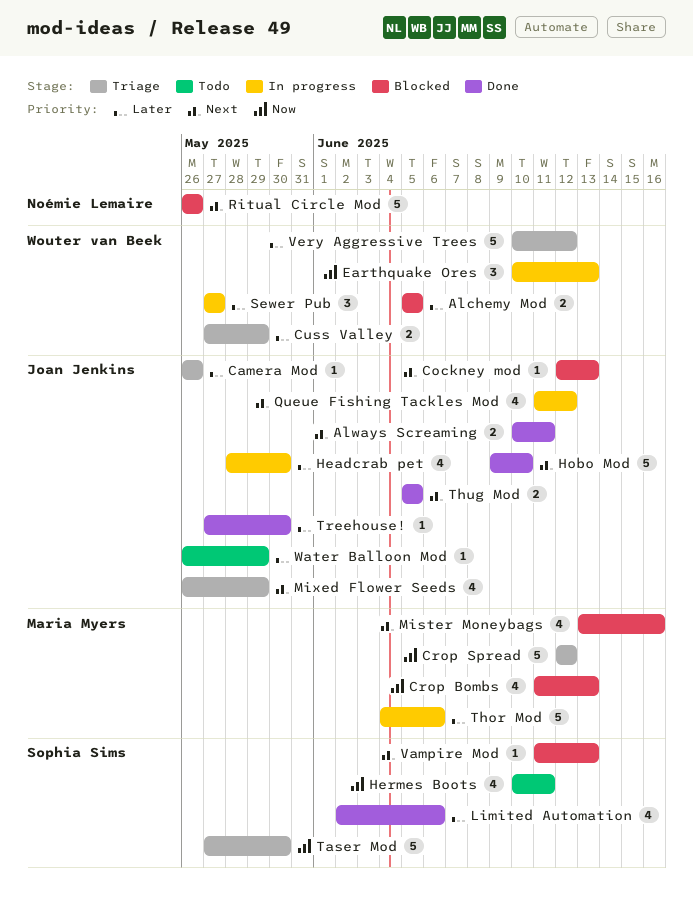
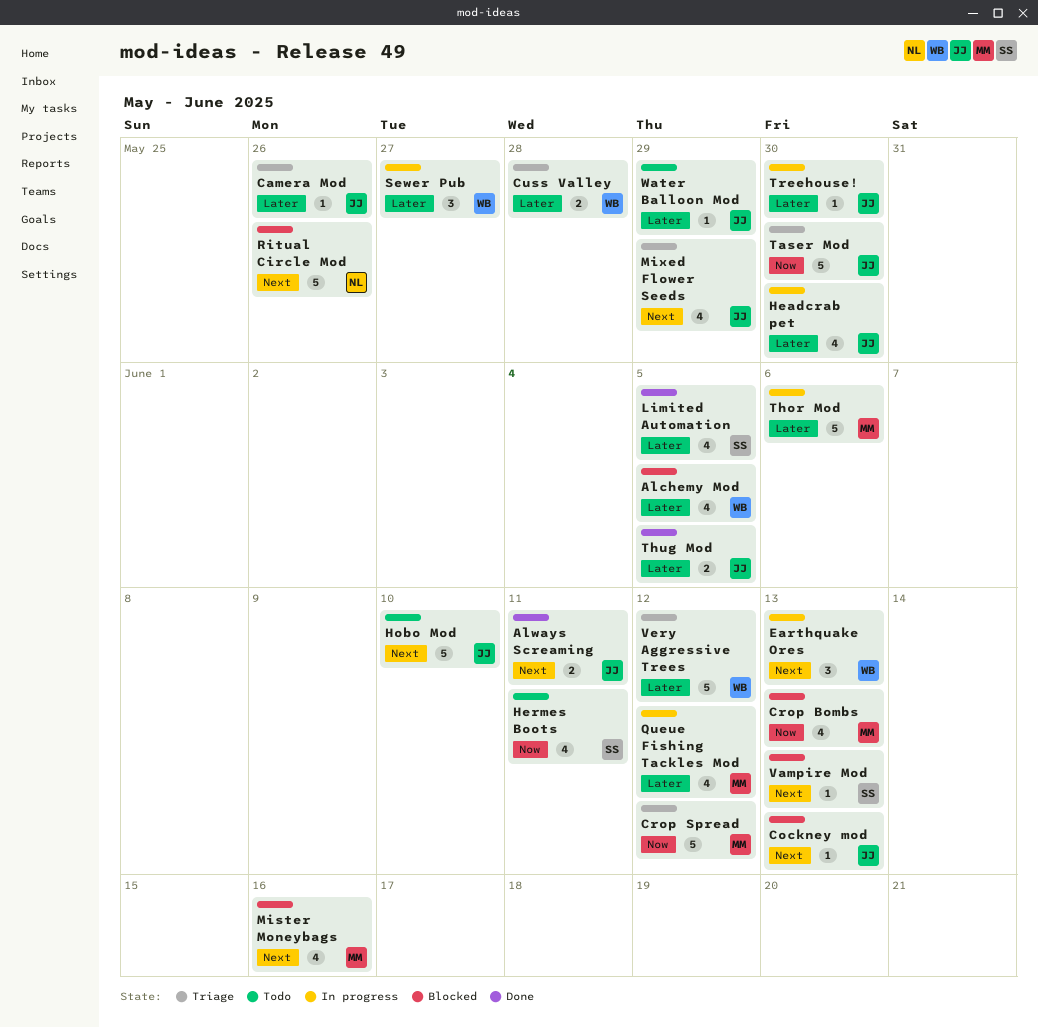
Alchemy Mod, estimate: 2 -> 4
Cuss Valley, due: May 29 -> May 28
Earthquake Ores, priority: Now -> Next
Hobo Mod, status: Done -> Todo
Limited Automation, due: Jun 6 -> Jun 5
Queue Fishing Tackles Mod, owner: Joan Jenkins -> Maria Myers
Queue Fishing Tackles Mod, priority: Next -> Later
Taser Mod, owner: Sophia Sims -> Joan Jenkins
Thug Mod, priority: Next -> Later
Treehouse!, status: Done -> In progress

